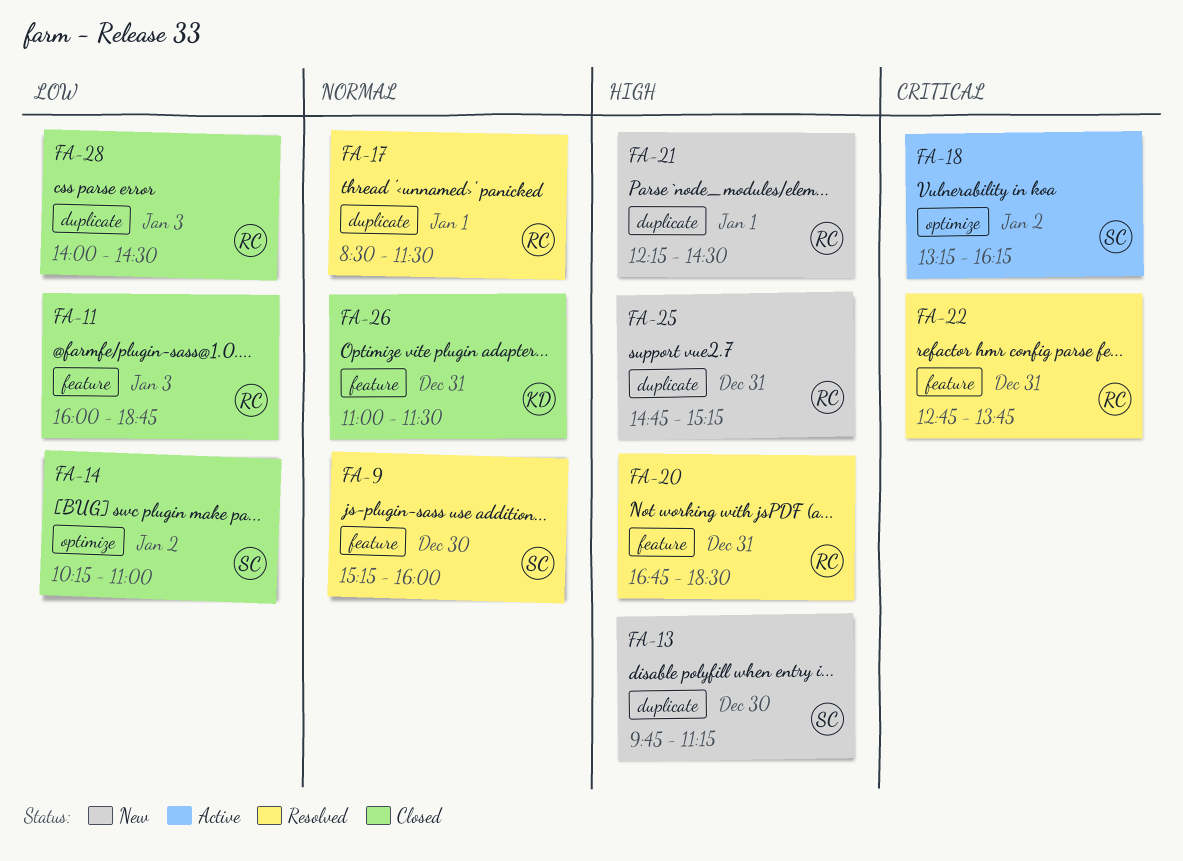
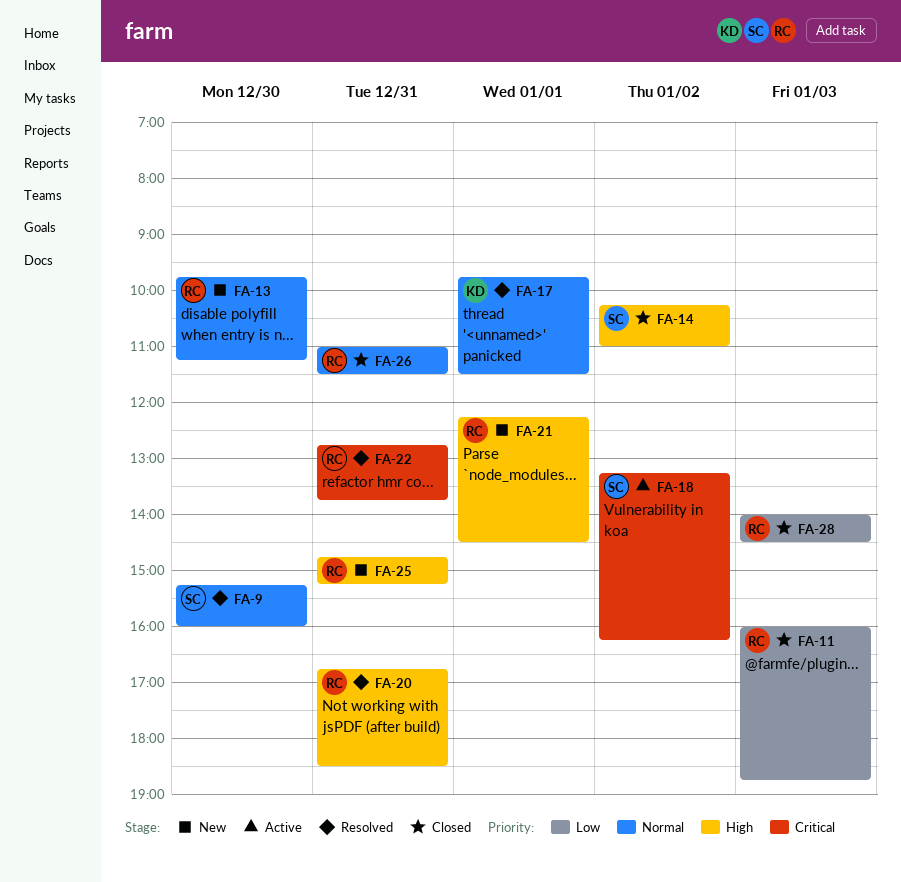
FA-13, owner: SC -> RC
FA-13, priority: High -> Normal
FA-14, priority: Low -> High
FA-17, owner: RC -> KD
FA-17, begins: 08:30 -> 09:45
FA-26, owner: KD -> RC

